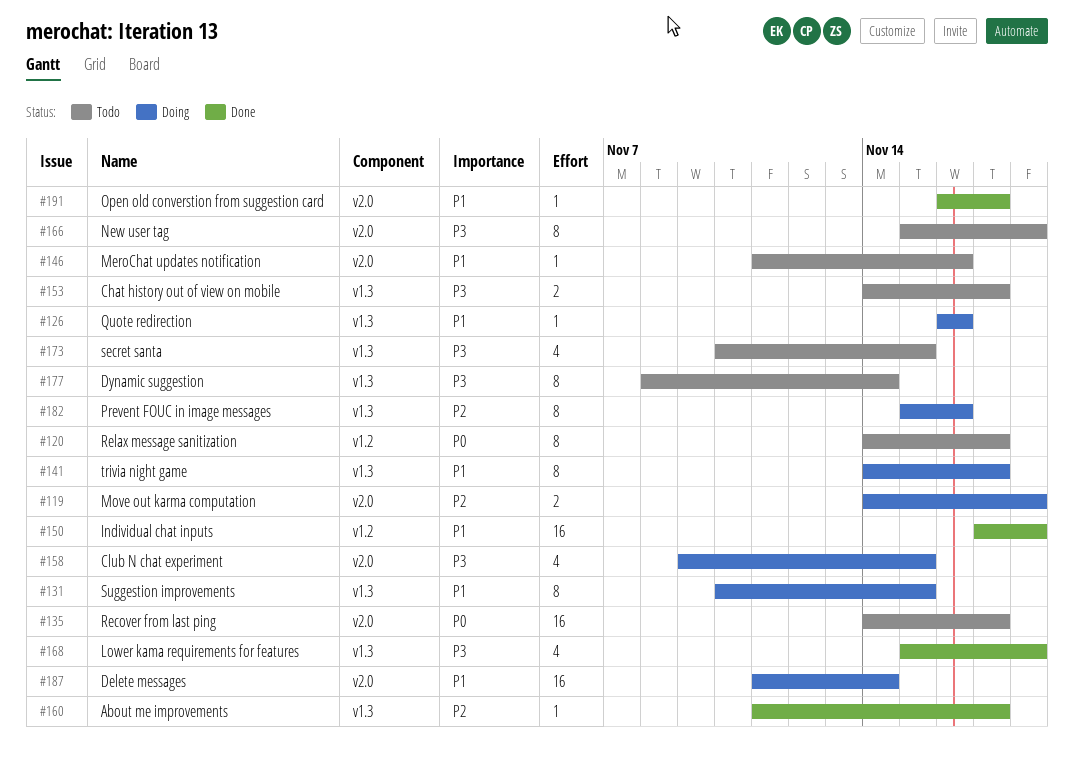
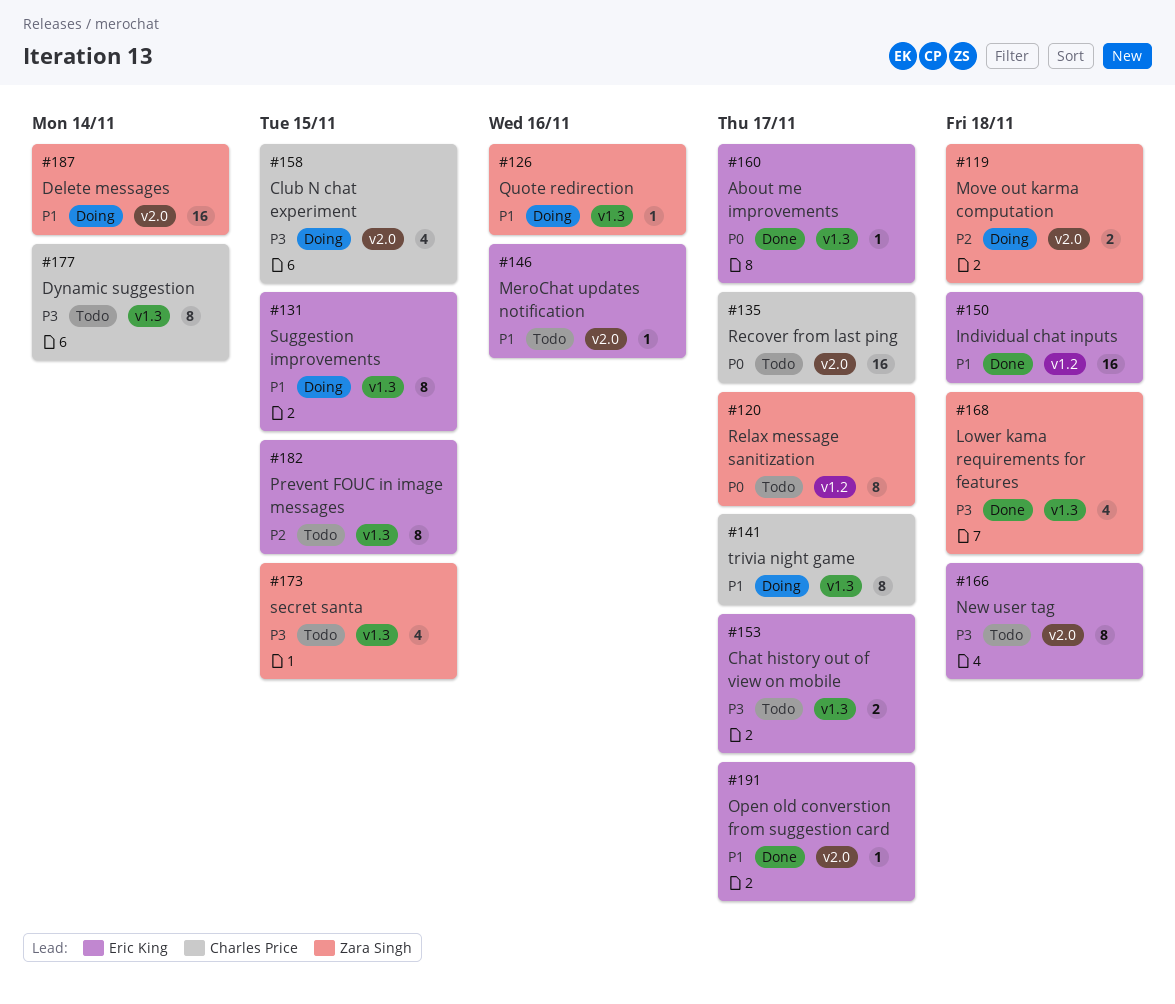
#160, priority: P2 -> P0
#182, status: Doing -> Todo
#182, due: Nov 16 -> Nov 15

